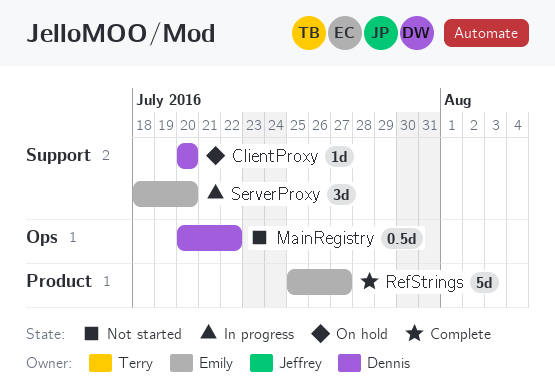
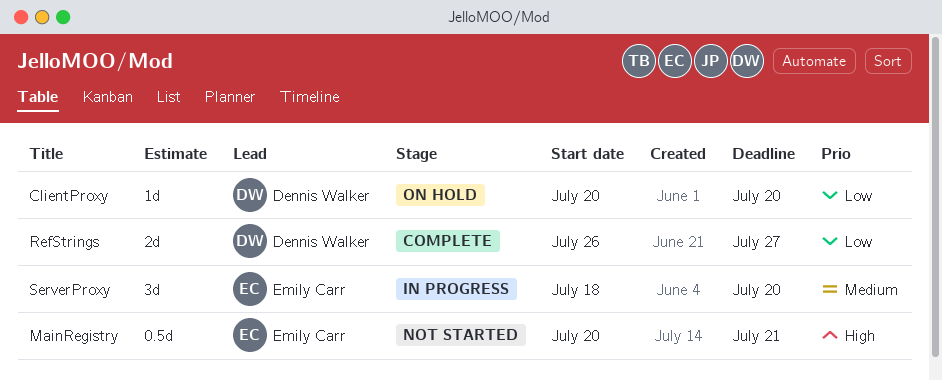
MainRegistry, owner: Dennis Walker -> Emily Carr
MainRegistry, due: Jul 22 -> Jul 21
RefStrings, owner: Emily Carr -> Dennis Walker
RefStrings, estimate: 5d -> 2d
RefStrings, start: Jul 25 -> Jul 26

